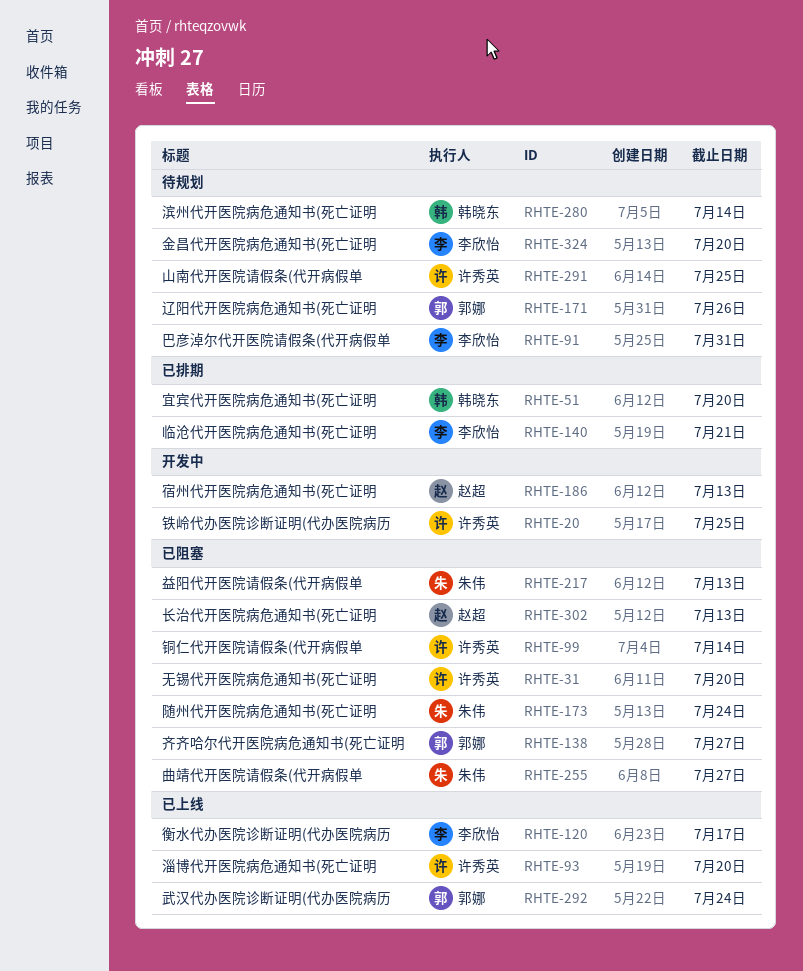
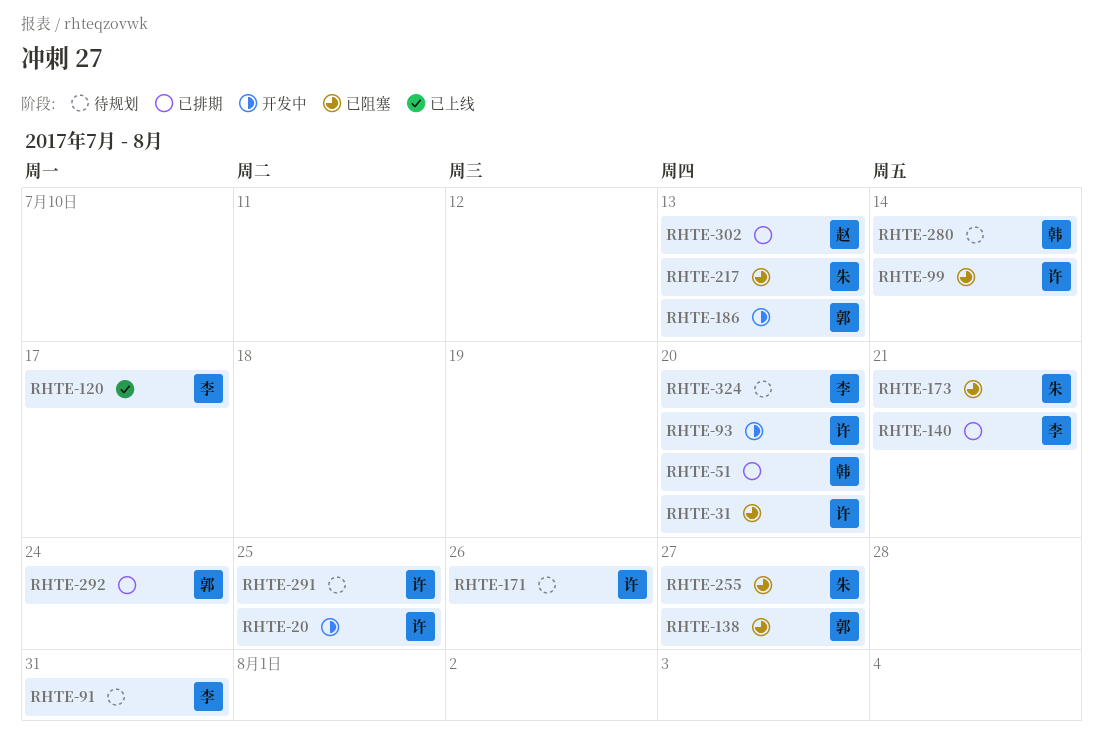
RHTE-93, status: 已上线 -> 开发中
RHTE-171, owner: 郭娜 -> 许秀英
RHTE-173, due: Jul 24 -> Jul 21
RHTE-186, owner: 赵超 -> 郭娜
RHTE-292, status: 已上线 -> 已排期
RHTE-302, status: 已阻塞 -> 已排期

